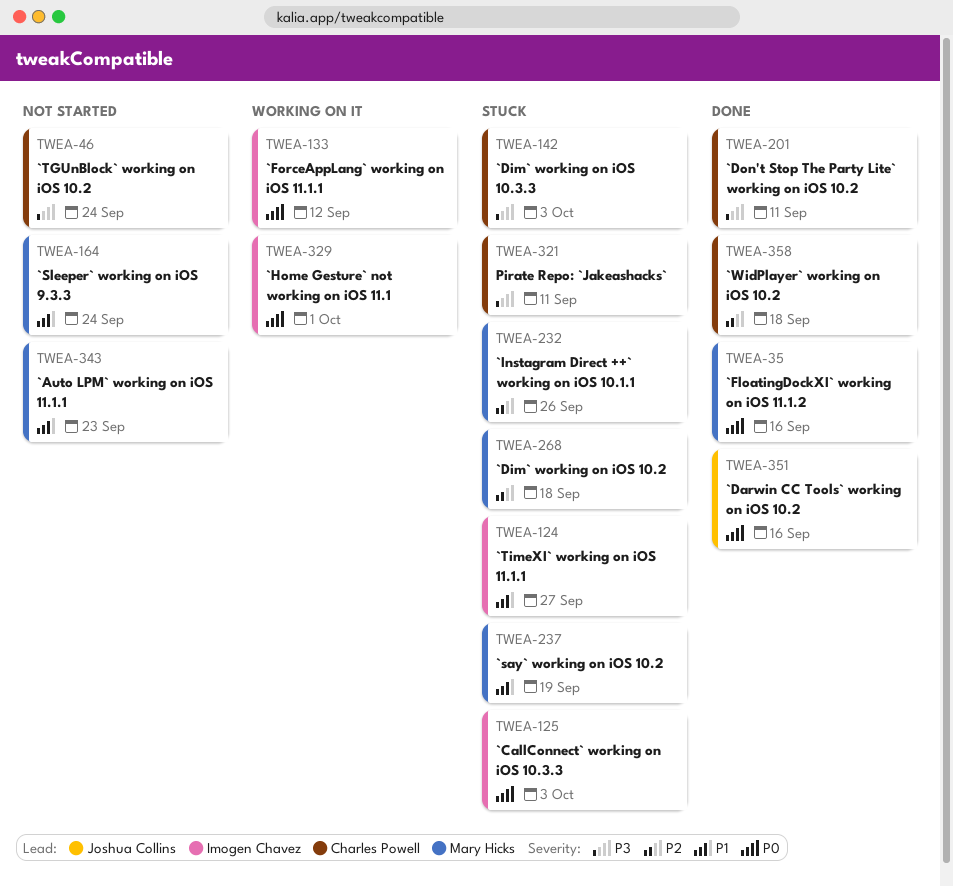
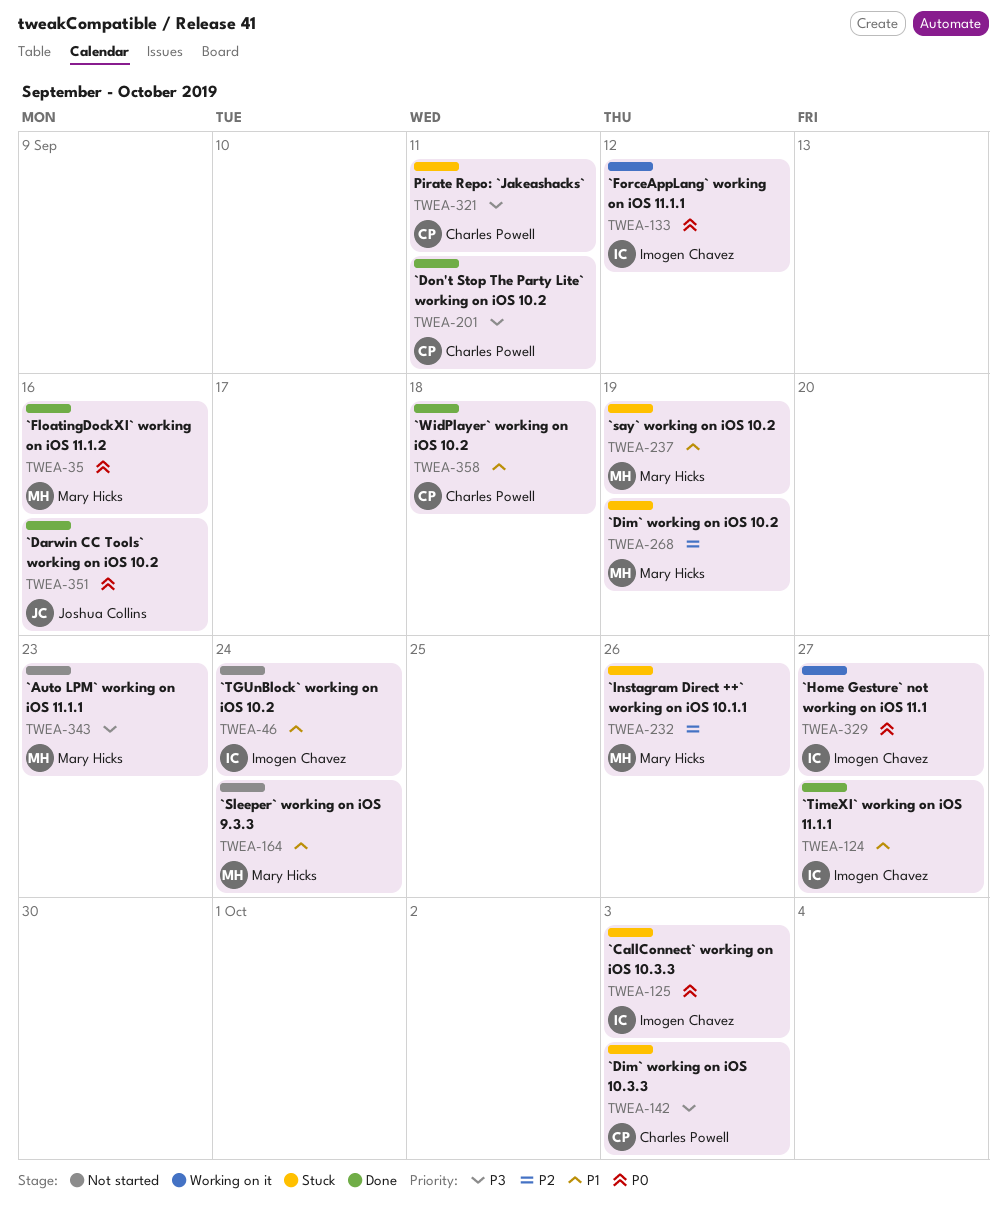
TWEA-46, owner: Charles Powell -> Imogen Chavez
TWEA-46, priority: P3 -> P1
TWEA-124, status: Stuck -> Done
TWEA-268, due: Sep 18 -> Sep 19
TWEA-329, due: Oct 1 -> Sep 27
TWEA-343, priority: P1 -> P3
TWEA-358, priority: P2 -> P1

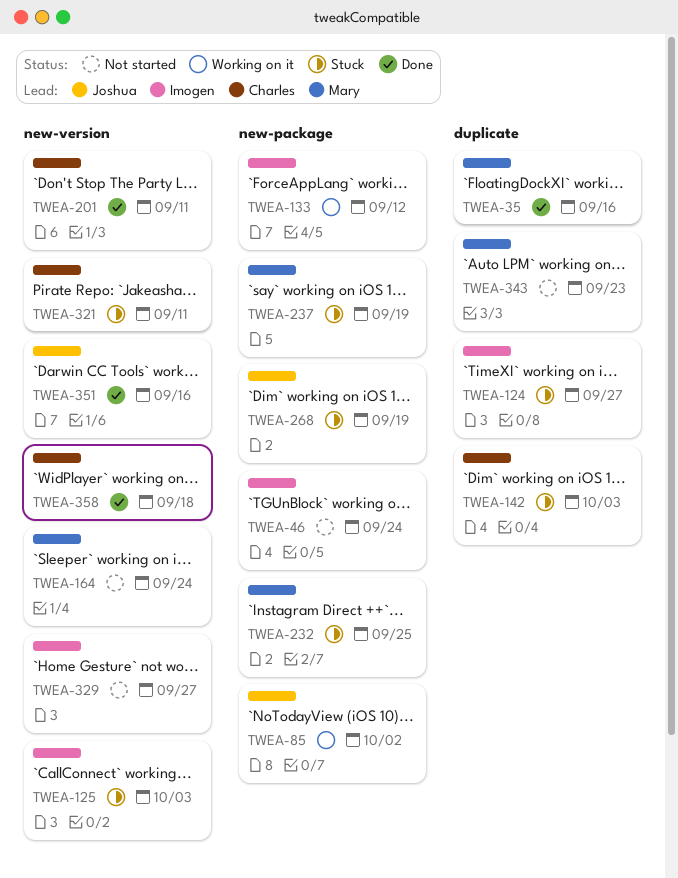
TWEA-85: none -> present
TWEA-124, status: Done -> Stuck
TWEA-232, due: Sep 26 -> Sep 25
TWEA-268, owner: Mary Hicks -> Joshua Collins
TWEA-329, status: Working on it -> Not started

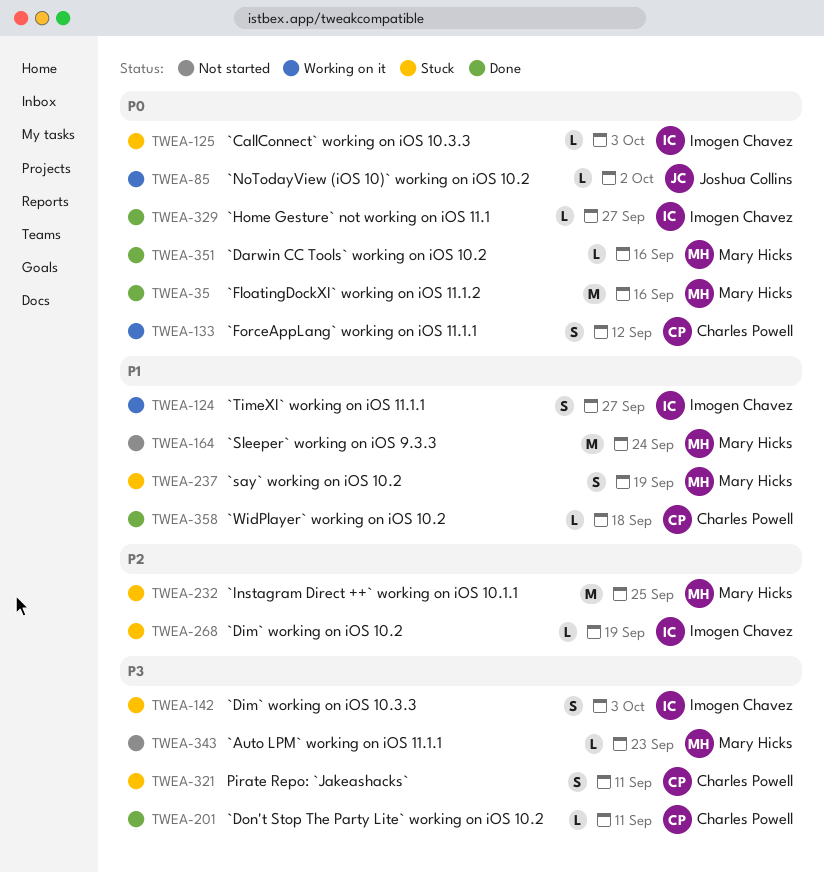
TWEA-46: present -> none
TWEA-124, status: Stuck -> Working on it
TWEA-133, owner: Imogen Chavez -> Charles Powell
TWEA-142, owner: Charles Powell -> Imogen Chavez
TWEA-268, owner: Joshua Collins -> Imogen Chavez
TWEA-329, status: Not started -> Done
TWEA-351, owner: Joshua Collins -> Mary Hicks

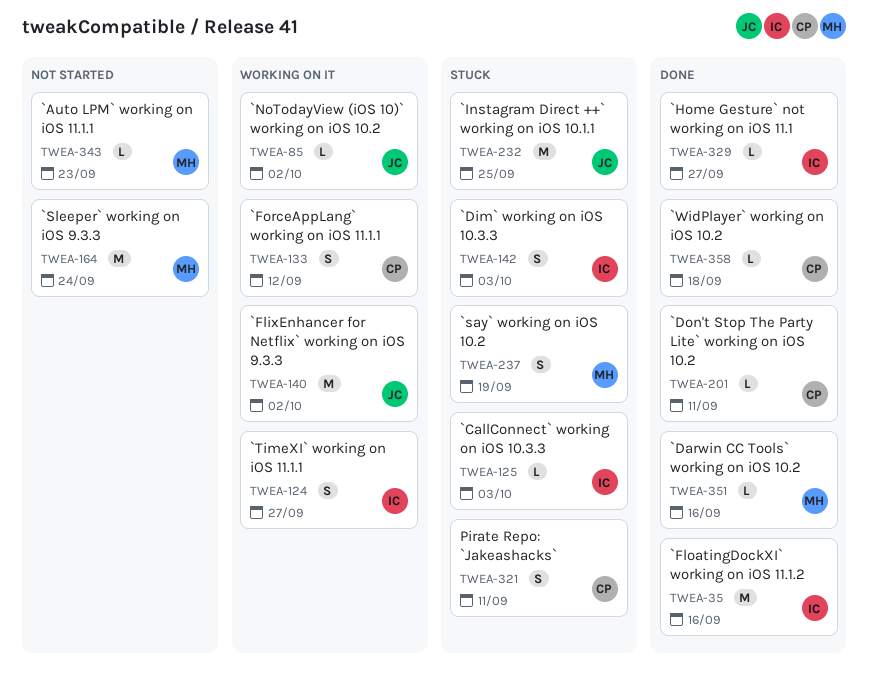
TWEA-35, owner: Mary Hicks -> Imogen Chavez
TWEA-140: none -> present
TWEA-232, owner: Mary Hicks -> Joshua Collins
TWEA-268: present -> none

